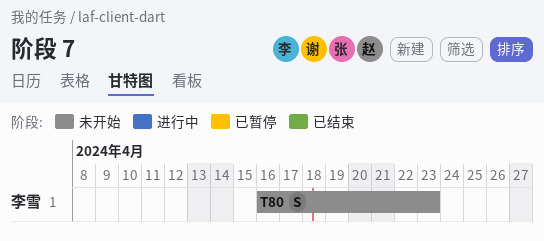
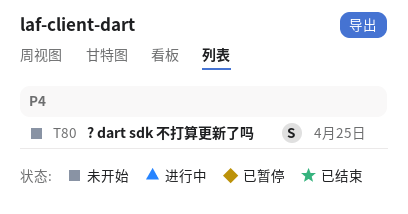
T80, due: Apr 23 -> Apr 25

